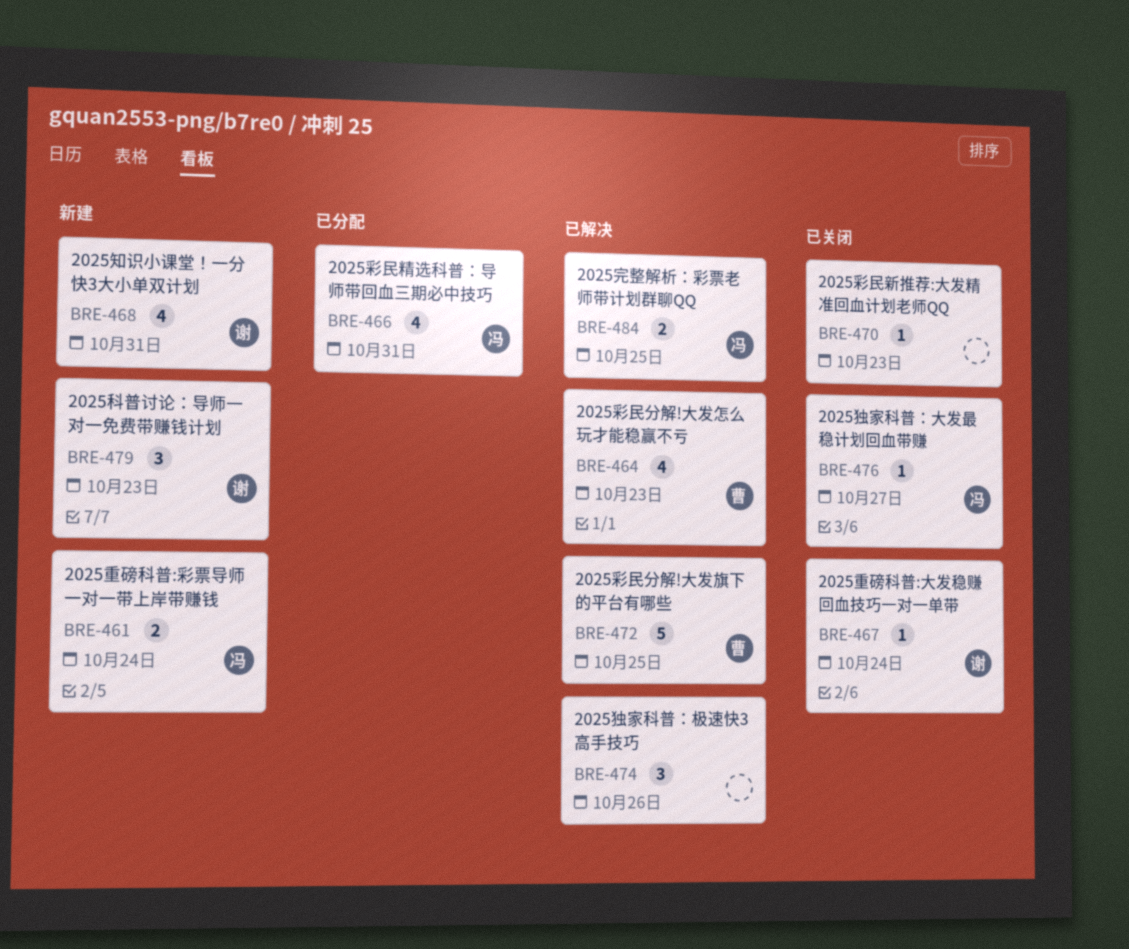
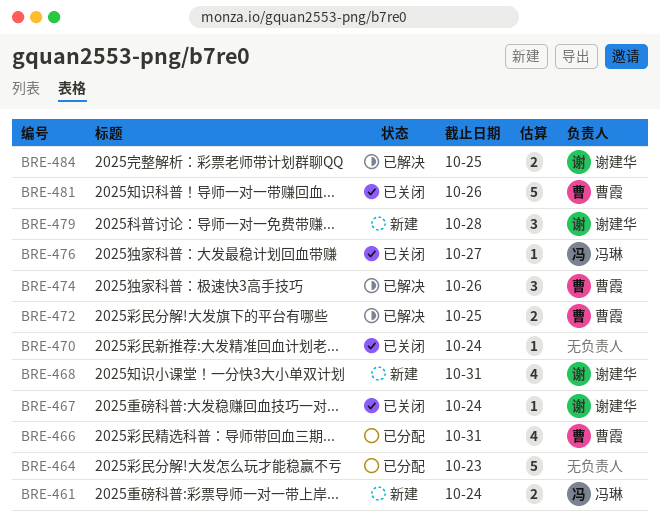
BRE-464, status: 已解决 -> 已分配
BRE-464, owner: 曹霞 -> none
BRE-464, estimate: 4 -> 5
BRE-466, owner: 冯琳 -> 曹霞
BRE-470, due: Oct 23 -> Oct 24
BRE-472, estimate: 5 -> 2
BRE-474, owner: none -> 曹霞
BRE-479, due: Oct 23 -> Oct 28
BRE-481: none -> present
BRE-484, owner: 冯琳 -> 谢建华

